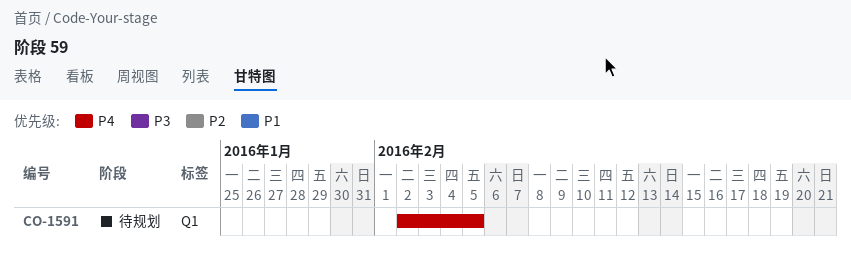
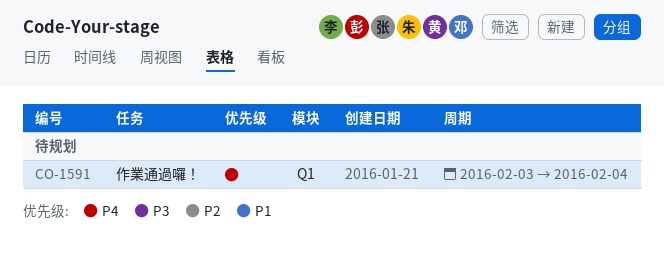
CO-1591, start: Feb 2 -> Feb 3
CO-1591, due: Feb 5 -> Feb 4

